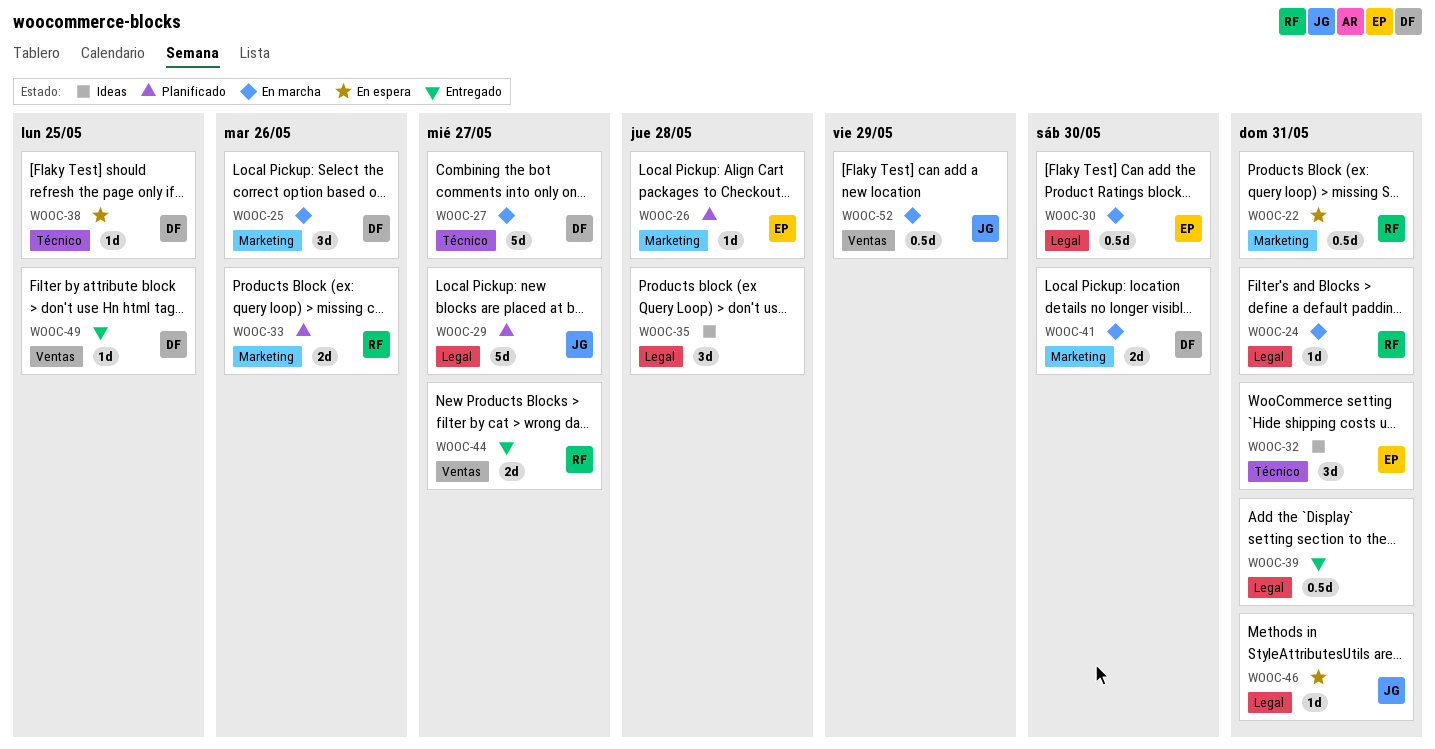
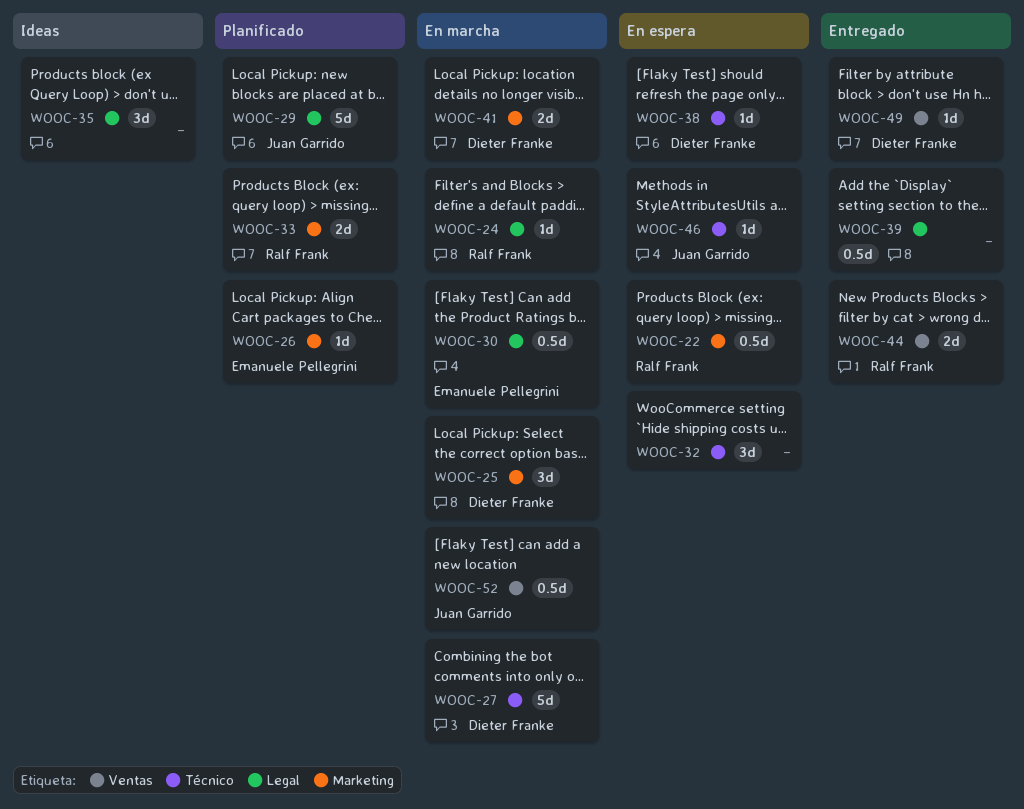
WOOC-32, status: Ideas -> En espera
WOOC-32, owner: Emanuele Pellegrini -> none
WOOC-46, label: Legal -> Técnico

